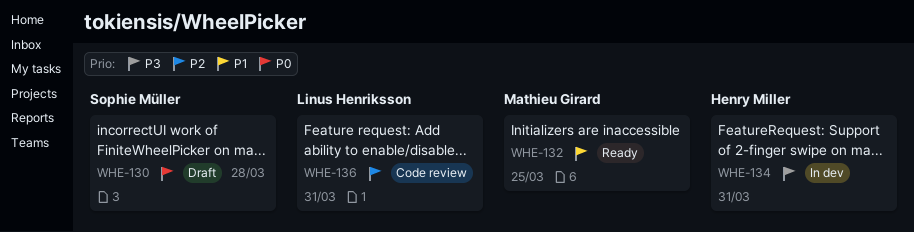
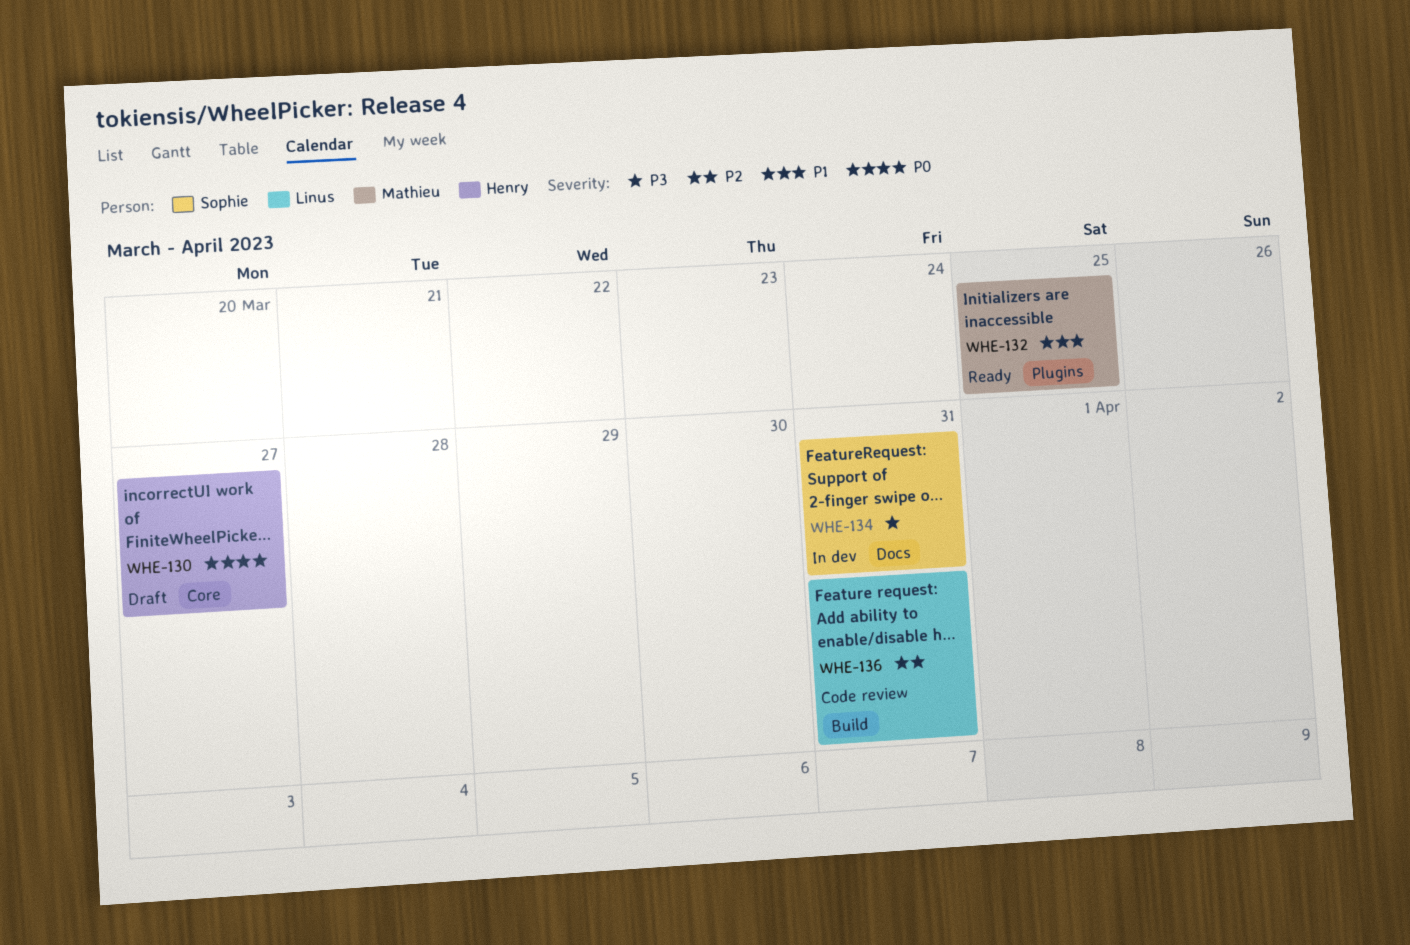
WHE-130, owner: Sophie Müller -> Henry Miller
WHE-130, due: Mar 28 -> Mar 27
WHE-134, owner: Henry Miller -> Sophie Müller

